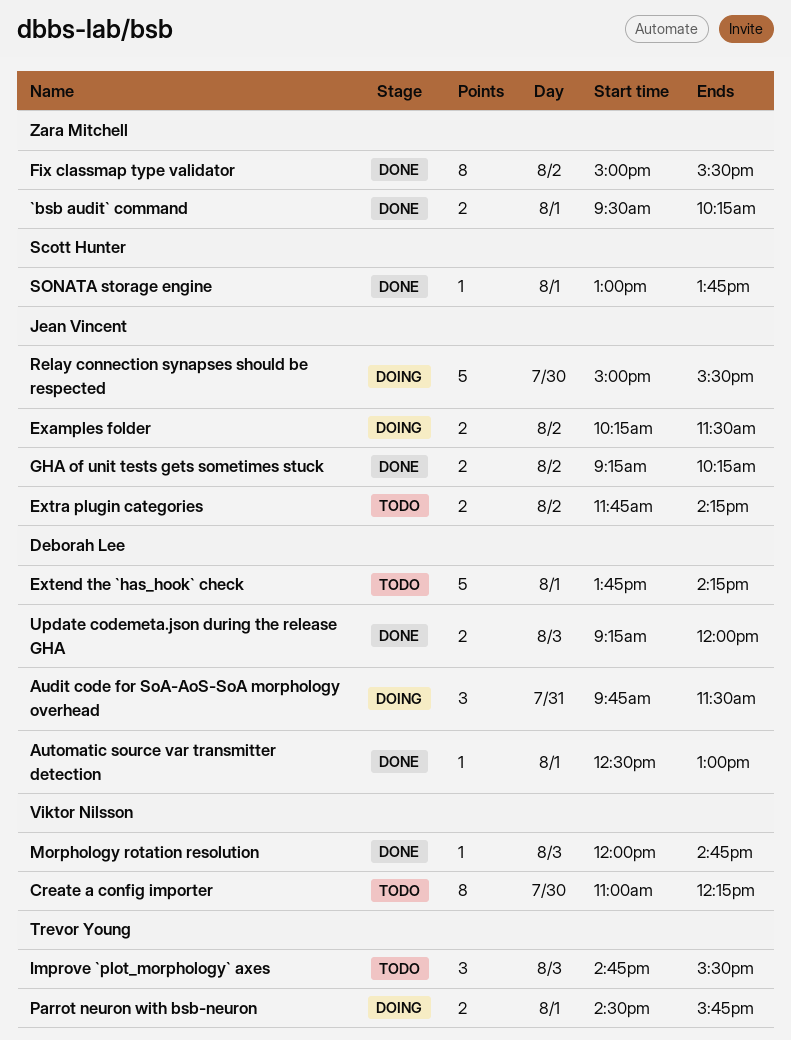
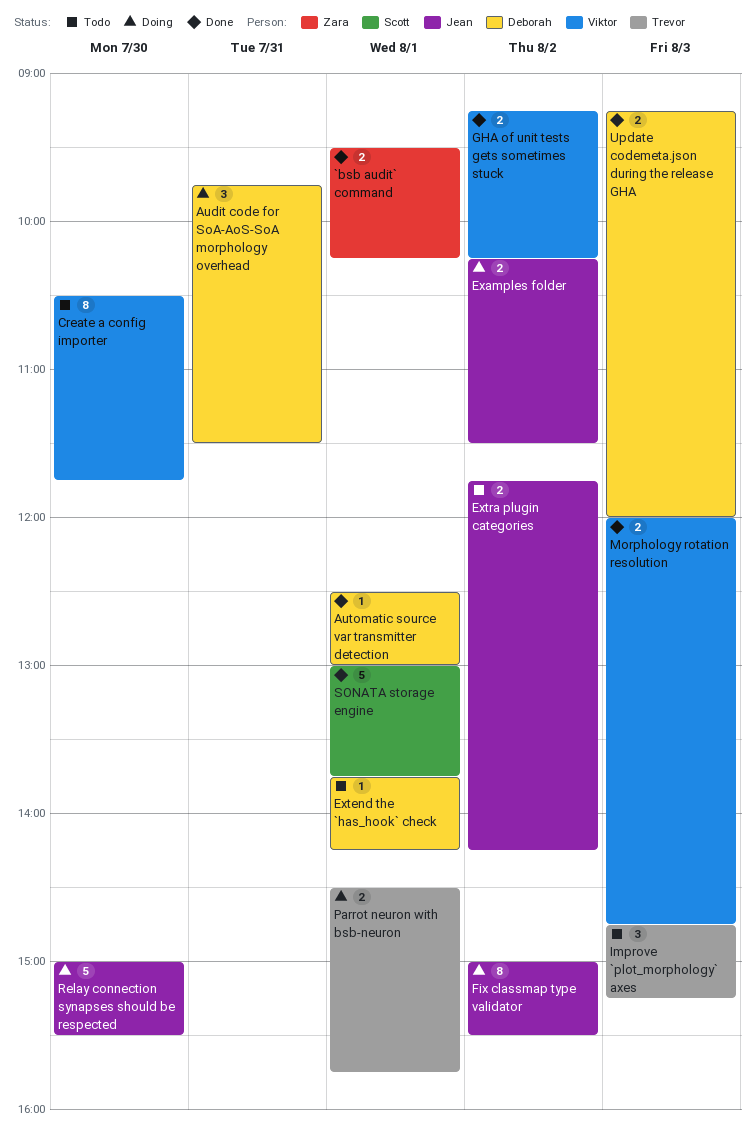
Create a config importer, begins: 11:00 -> 10:30
Create a config importer, ends: 12:15 -> 11:45
Extend the `has_hook` check, estimate: 5 -> 1
Fix classmap type validator, status: Done -> Doing
Fix classmap type validator, owner: Zara Mitchell -> Jean Vincent
GHA of unit tests gets sometimes stuck, owner: Jean Vincent -> Viktor Nilsson
Improve `plot_morphology` axes, ends: 15:30 -> 15:15
Morphology rotation resolution, estimate: 1 -> 2
SONATA storage engine, estimate: 1 -> 5

